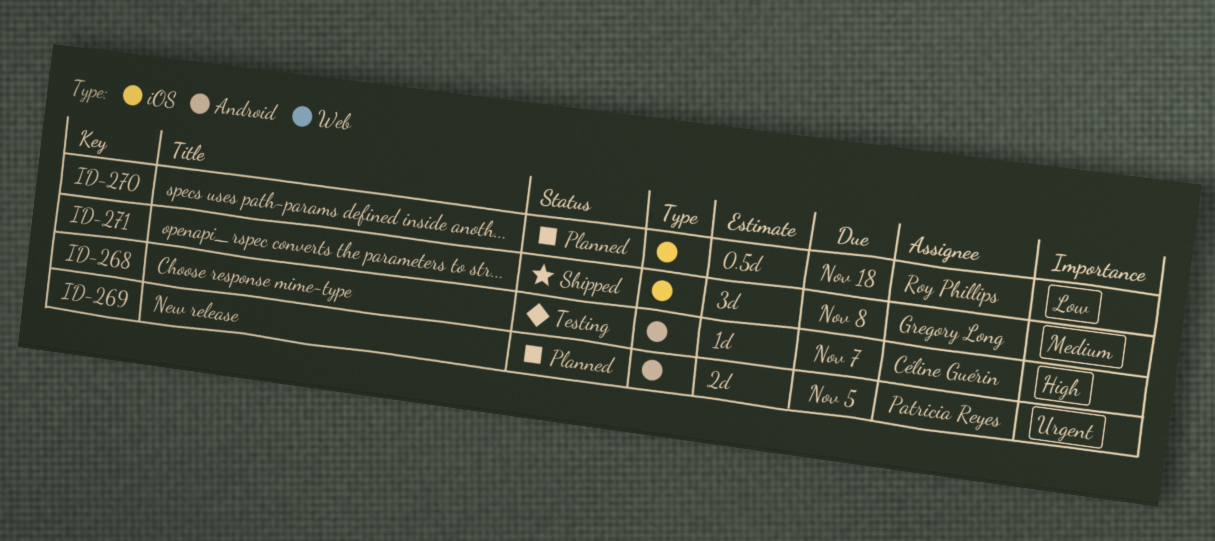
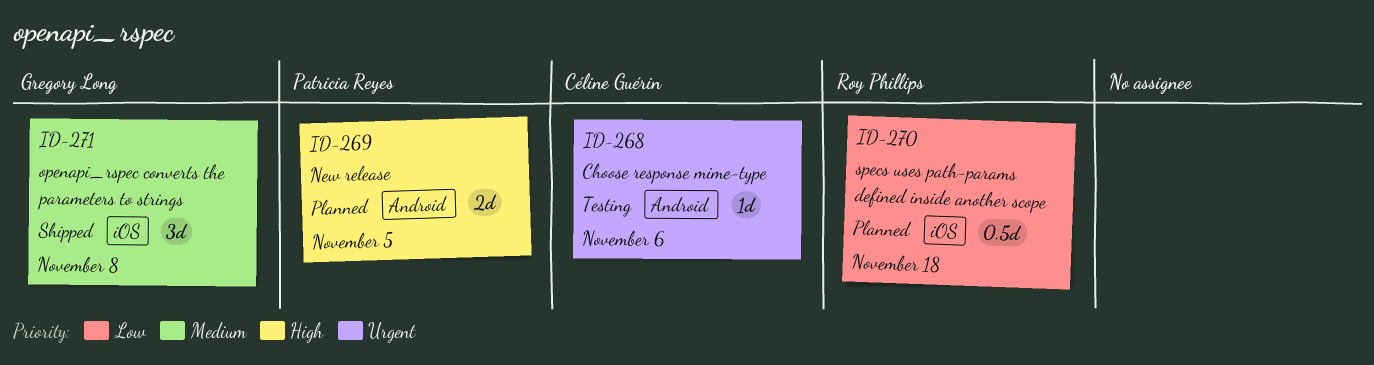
ID-268, priority: High -> Urgent
ID-268, due: Nov 7 -> Nov 6
ID-269, priority: Urgent -> High

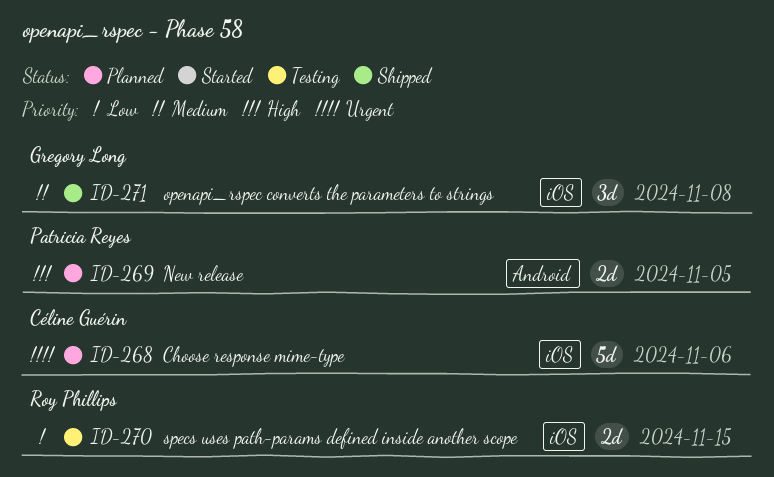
ID-268, status: Testing -> Planned
ID-268, label: Android -> iOS
ID-268, estimate: 1d -> 5d
ID-270, status: Planned -> Testing
ID-270, estimate: 0.5d -> 2d
ID-270, due: Nov 18 -> Nov 15

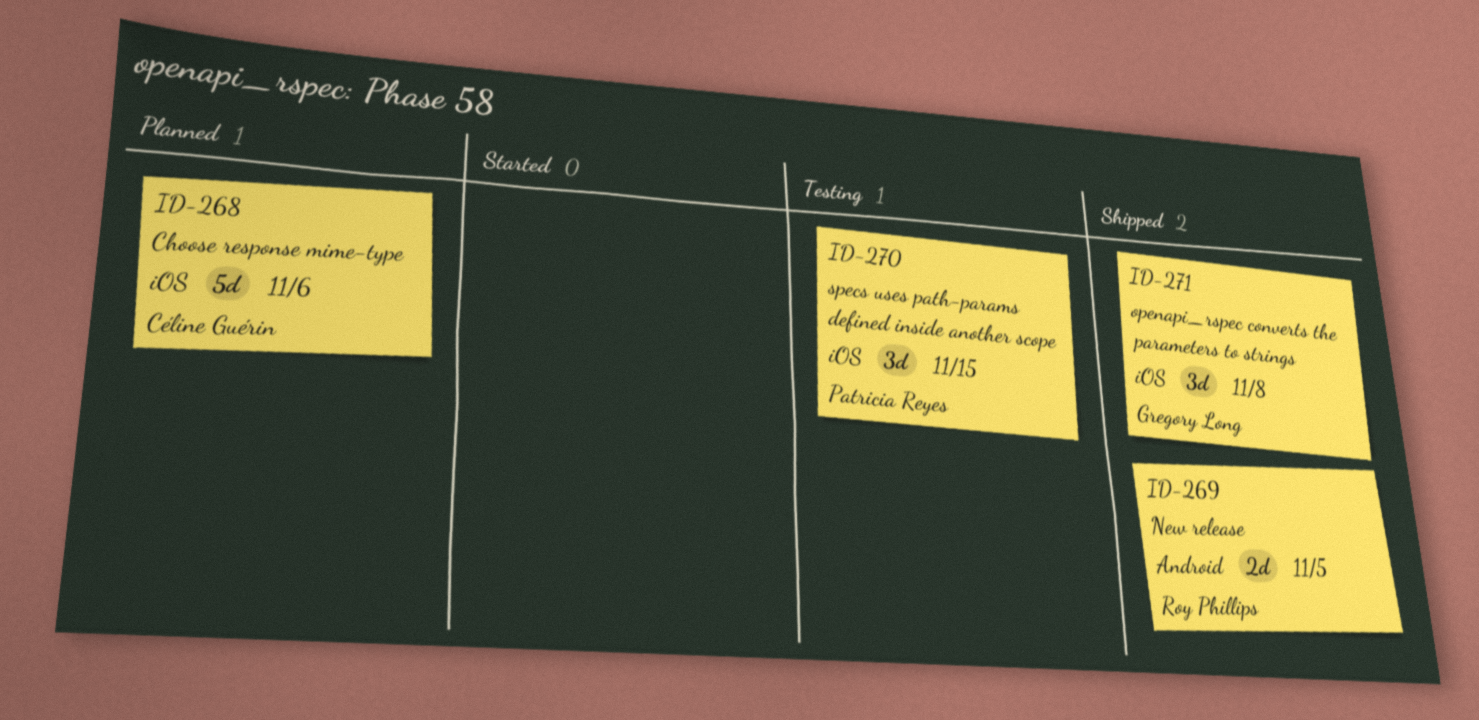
ID-269, status: Planned -> Shipped
ID-269, owner: Patricia Reyes -> Roy Phillips
ID-270, owner: Roy Phillips -> Patricia Reyes
ID-270, estimate: 2d -> 3d

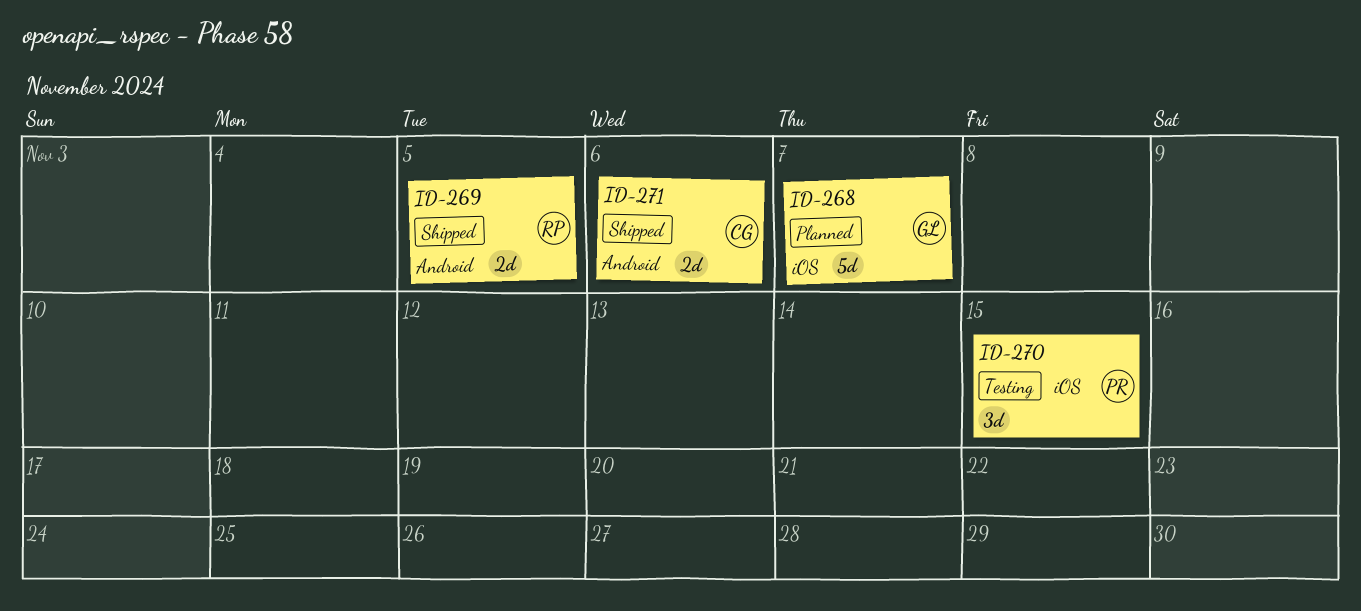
ID-268, owner: Céline Guérin -> Gregory Long
ID-268, due: Nov 6 -> Nov 7
ID-271, owner: Gregory Long -> Céline Guérin
ID-271, label: iOS -> Android
ID-271, estimate: 3d -> 2d
ID-271, due: Nov 8 -> Nov 6

